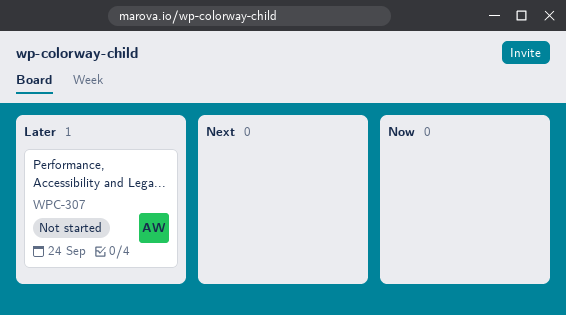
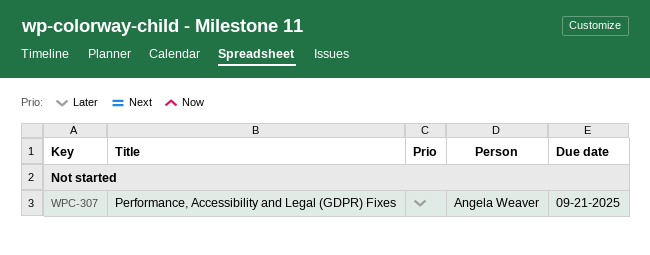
WPC-307, due: Sep 24 -> Sep 21

